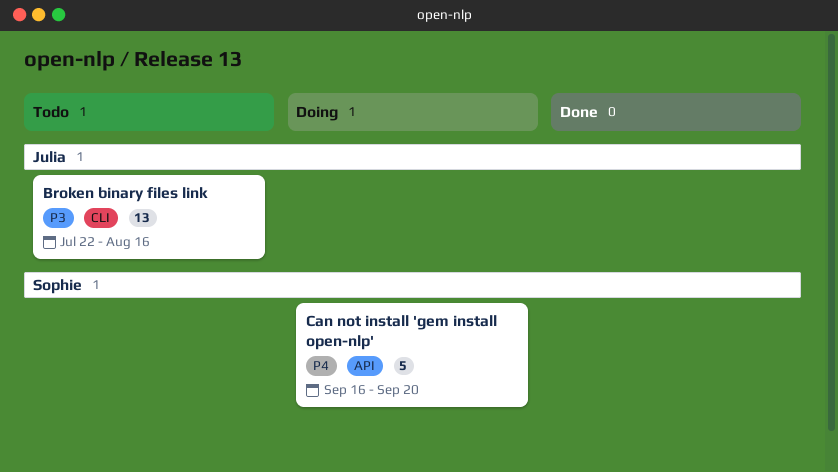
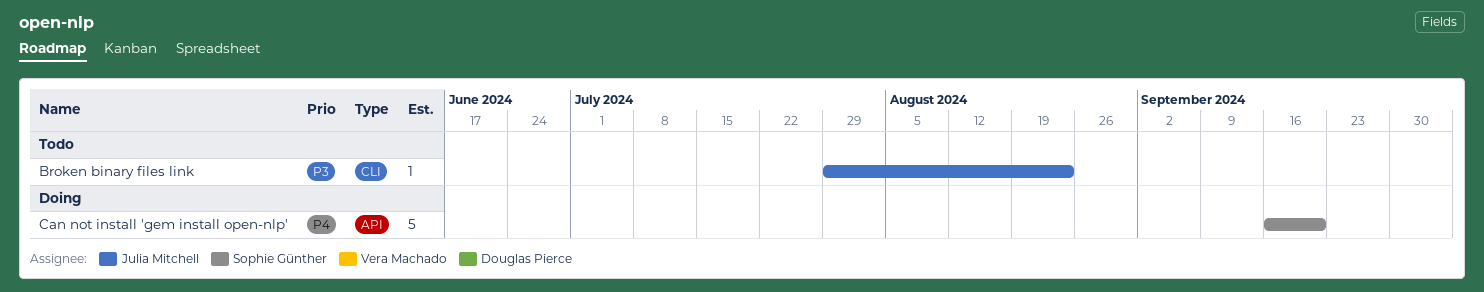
Broken binary files link, estimate: 13 -> 1
Broken binary files link, start: Jul 22 -> Jul 29
Broken binary files link, due: Aug 16 -> Aug 23

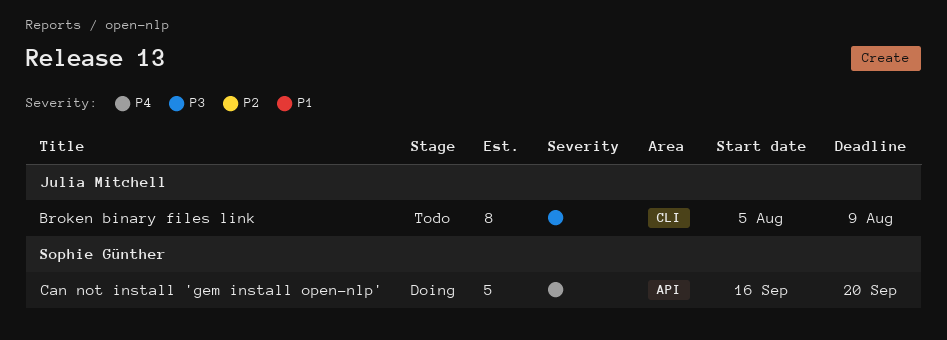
Broken binary files link, estimate: 1 -> 8
Broken binary files link, start: Jul 29 -> Aug 5
Broken binary files link, due: Aug 23 -> Aug 9

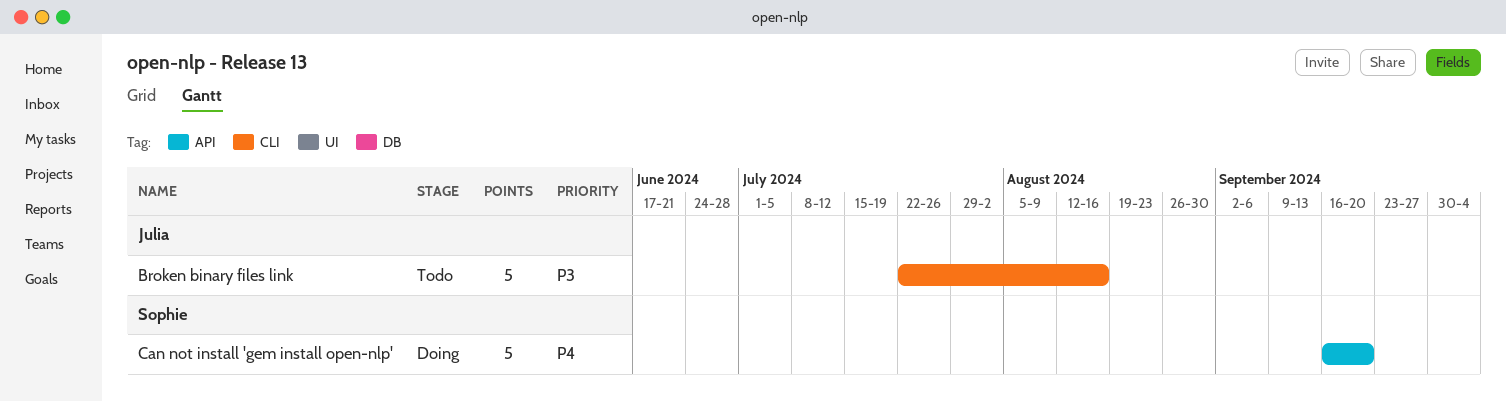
Broken binary files link, estimate: 8 -> 5
Broken binary files link, start: Aug 5 -> Jul 22
Broken binary files link, due: Aug 9 -> Aug 16

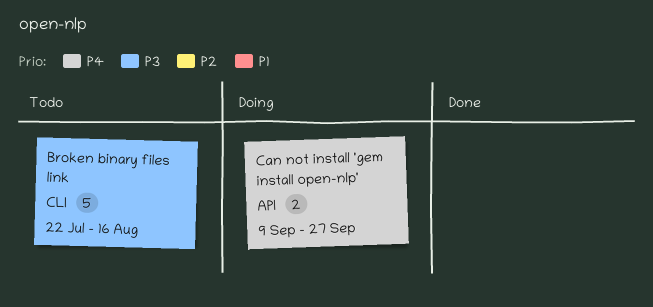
Can not install 'gem install open-nlp', estimate: 5 -> 2
Can not install 'gem install open-nlp', start: Sep 16 -> Sep 9
Can not install 'gem install open-nlp', due: Sep 20 -> Sep 27

